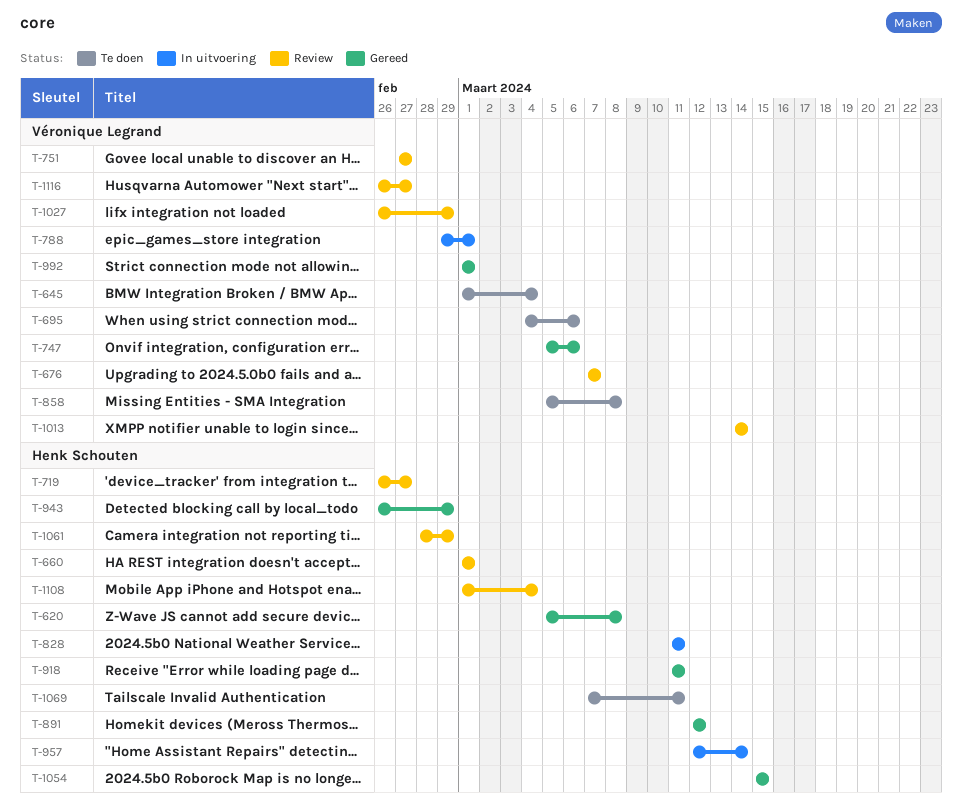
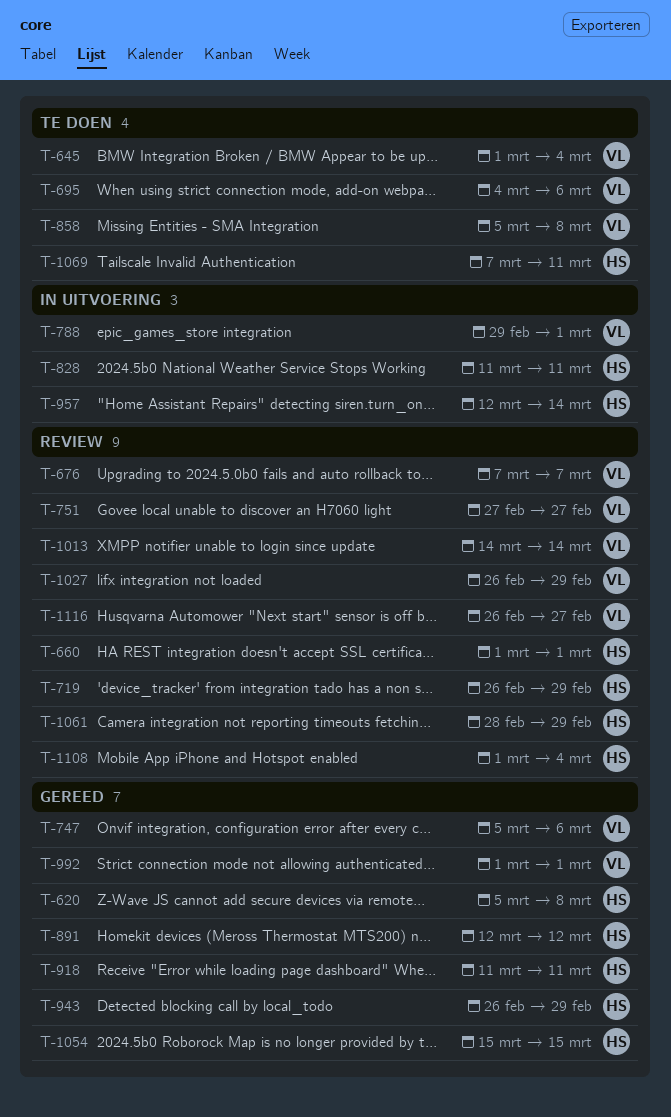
T-719, due: Feb 27 -> Feb 29

